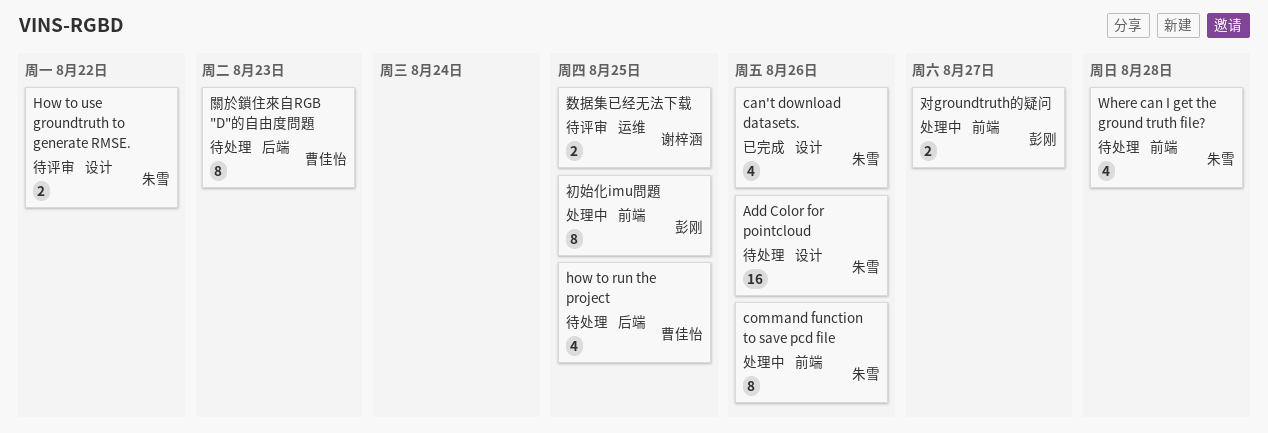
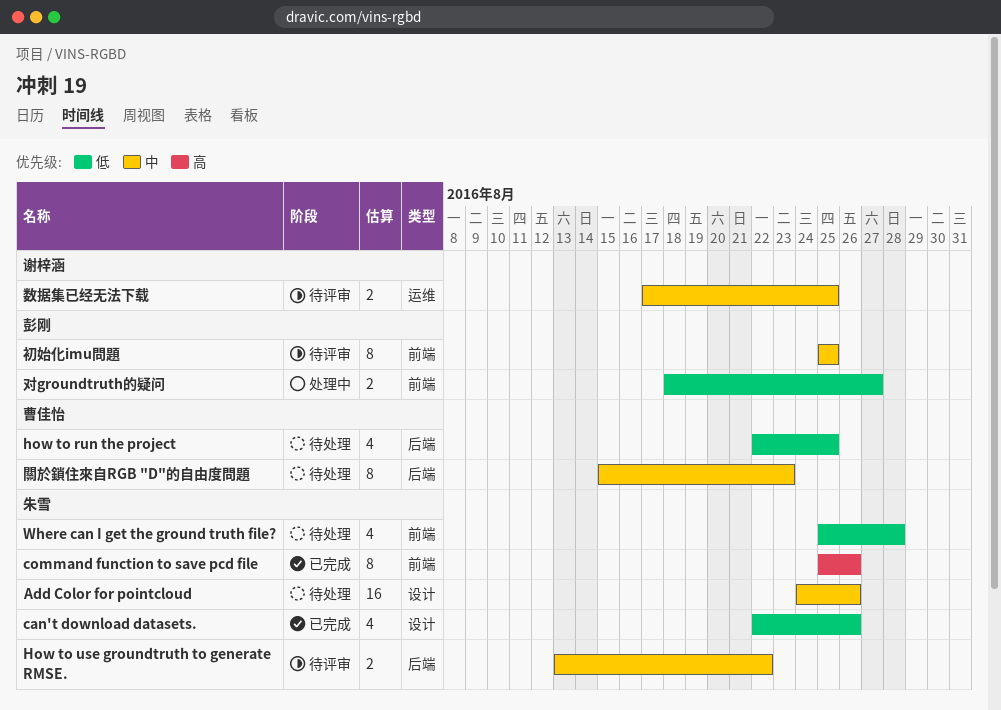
command function to save pcd file, status: 处理中 -> 已完成
How to use groundtruth to generate RMSE., label: 设计 -> 后端
初始化imu問題, status: 处理中 -> 待评审

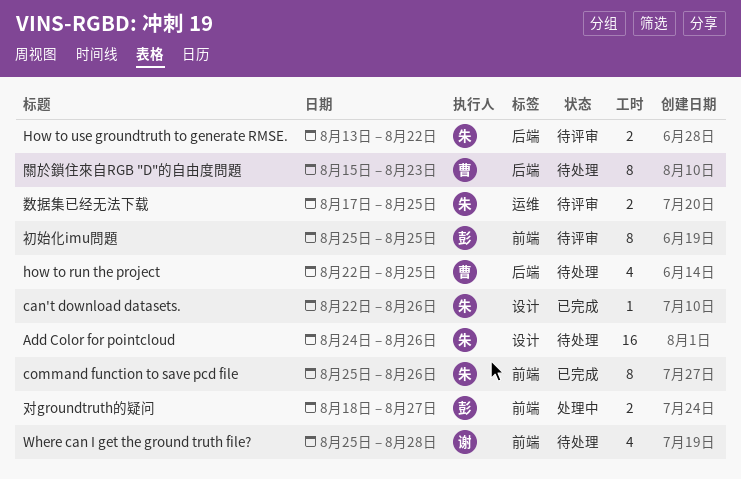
can't download datasets., estimate: 4 -> 1
Where can I get the ground truth file?, owner: 朱雪 -> 谢梓涵
数据集已经无法下载, owner: 谢梓涵 -> 朱雪

